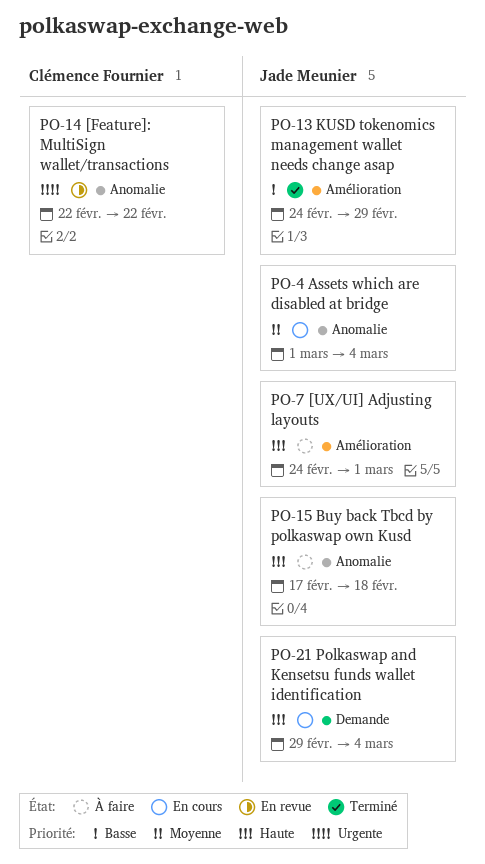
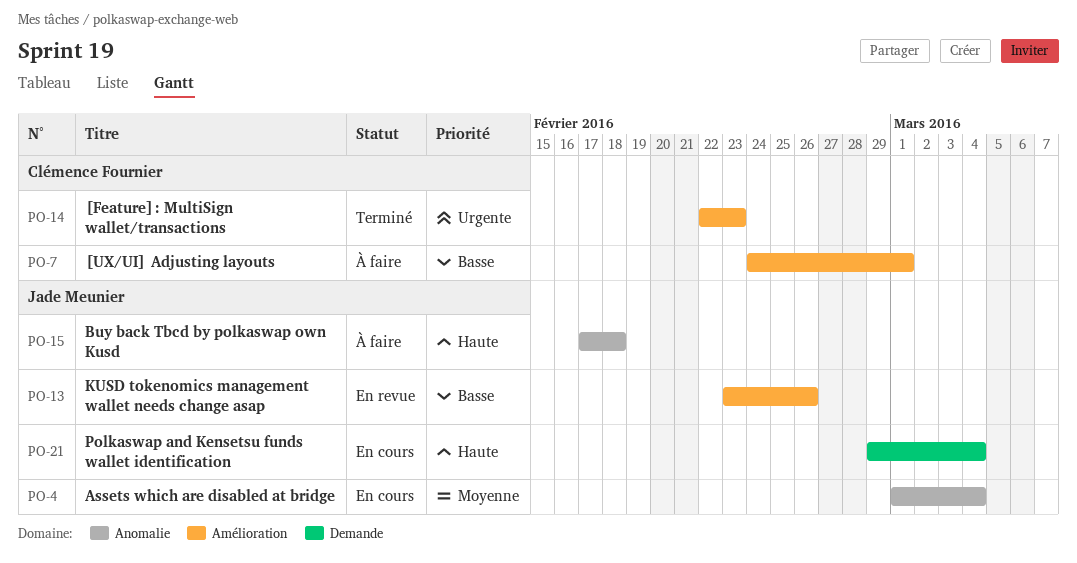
PO-7, owner: Jade Meunier -> Clémence Fournier
PO-7, priority: Haute -> Basse
PO-13, status: Terminé -> En revue
PO-13, start: Feb 24 -> Feb 23
PO-13, due: Feb 29 -> Feb 26
PO-14, status: En revue -> Terminé
PO-14, label: Anomalie -> Amélioration
PO-14, due: Feb 22 -> Feb 23

